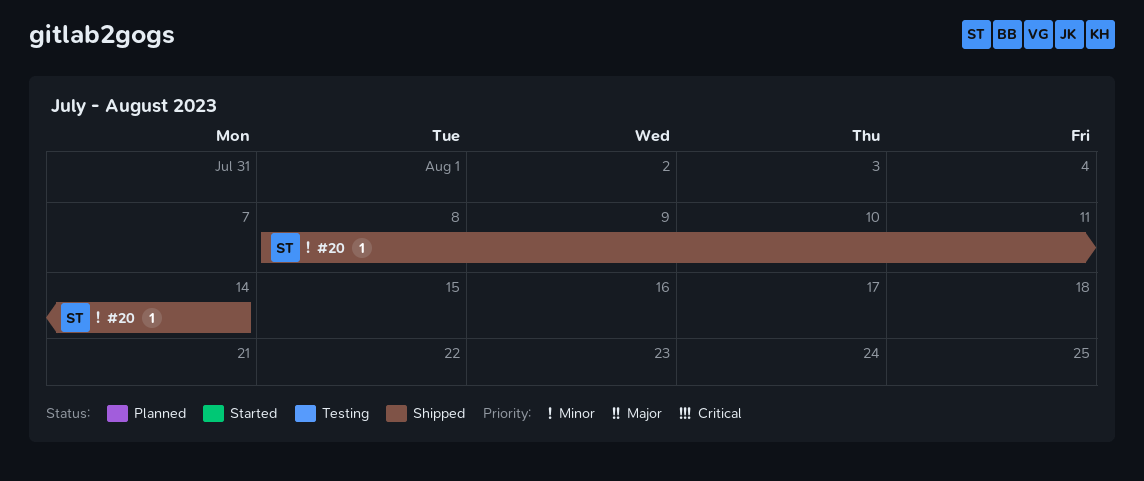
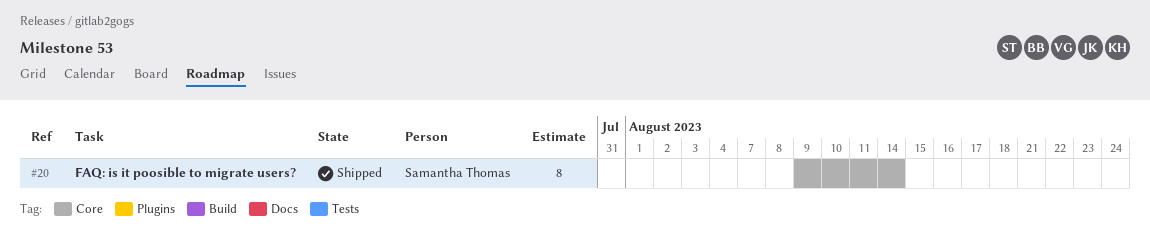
#20, estimate: 1 -> 8
#20, start: Aug 8 -> Aug 9

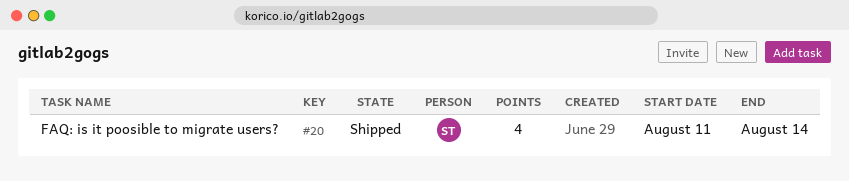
#20, estimate: 8 -> 4
#20, start: Aug 9 -> Aug 11

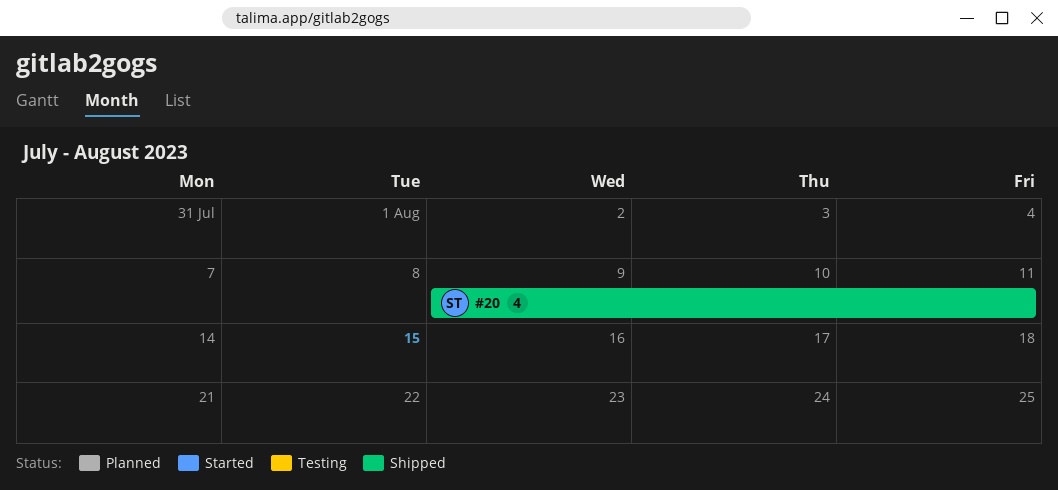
#20, start: Aug 11 -> Aug 9
#20, due: Aug 14 -> Aug 11

